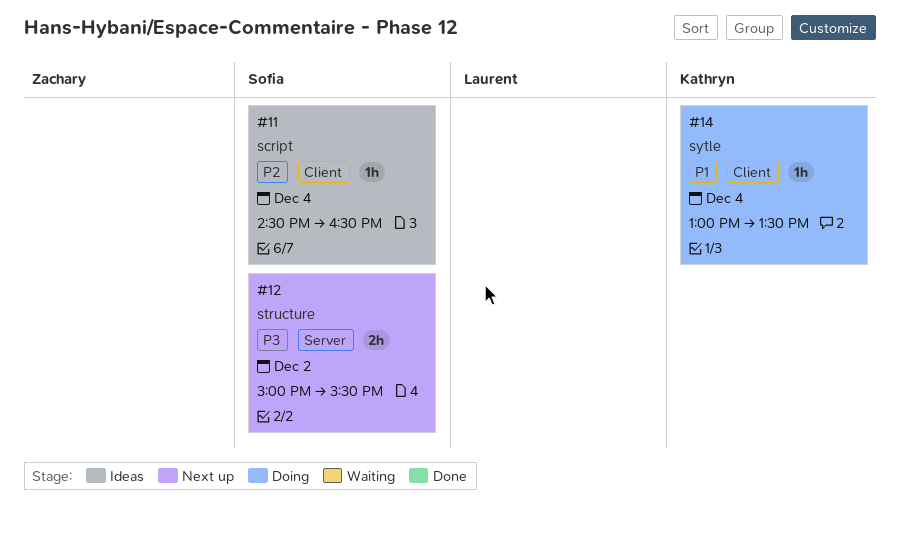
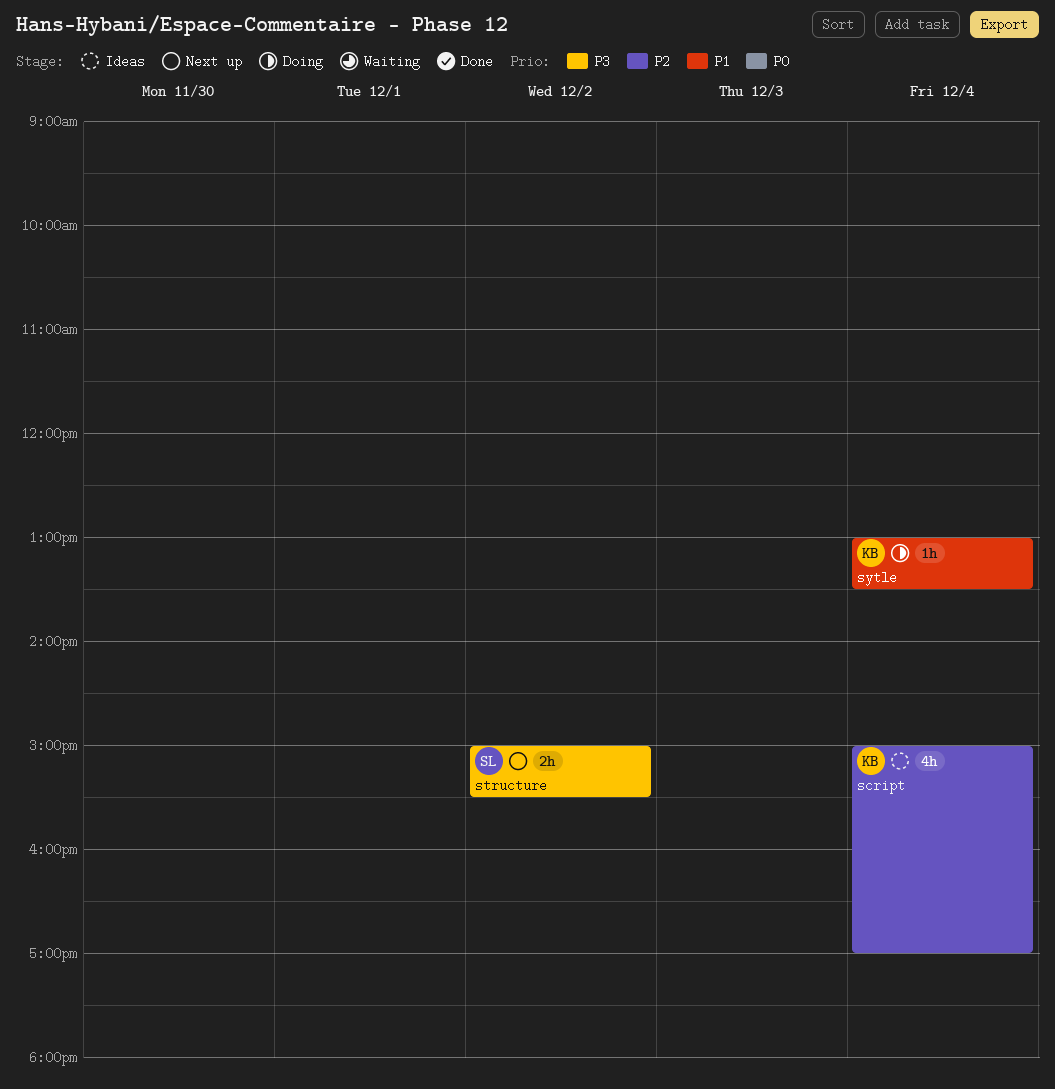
script, owner: Sofia -> Kathryn
script, estimate: 1h -> 4h
script, begins: 14:30 -> 15:00
script, ends: 16:30 -> 17:00

